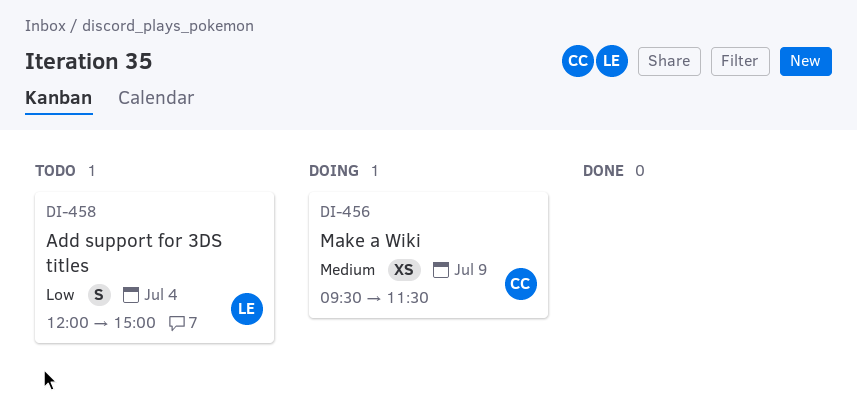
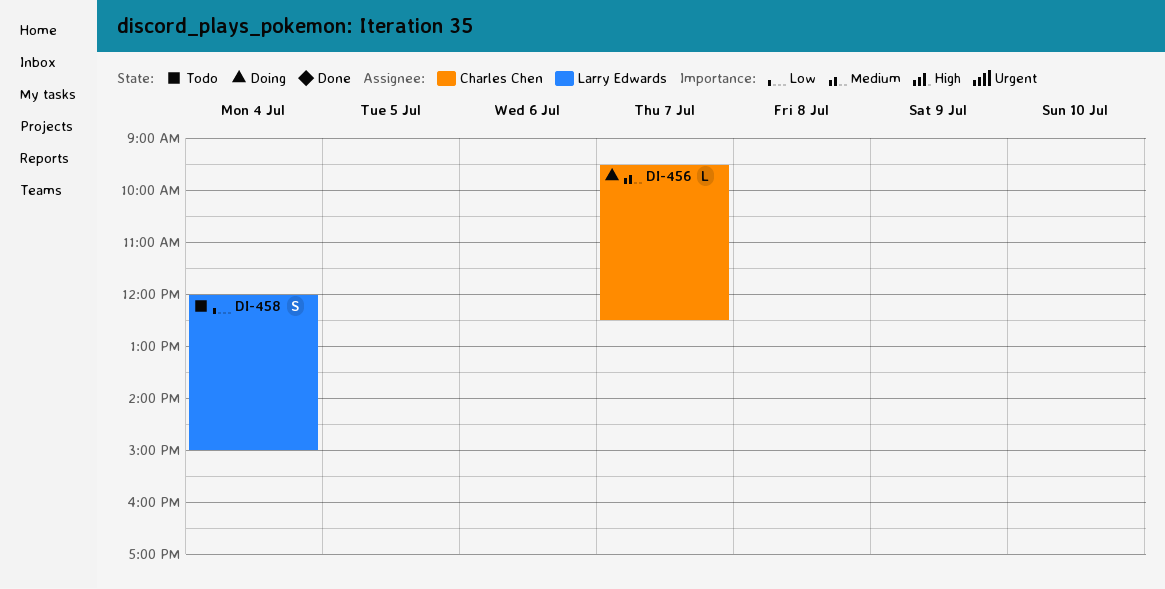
DI-456, estimate: XS -> L
DI-456, day: Jul 9 -> Jul 7
DI-456, ends: 11:30 -> 12:30

